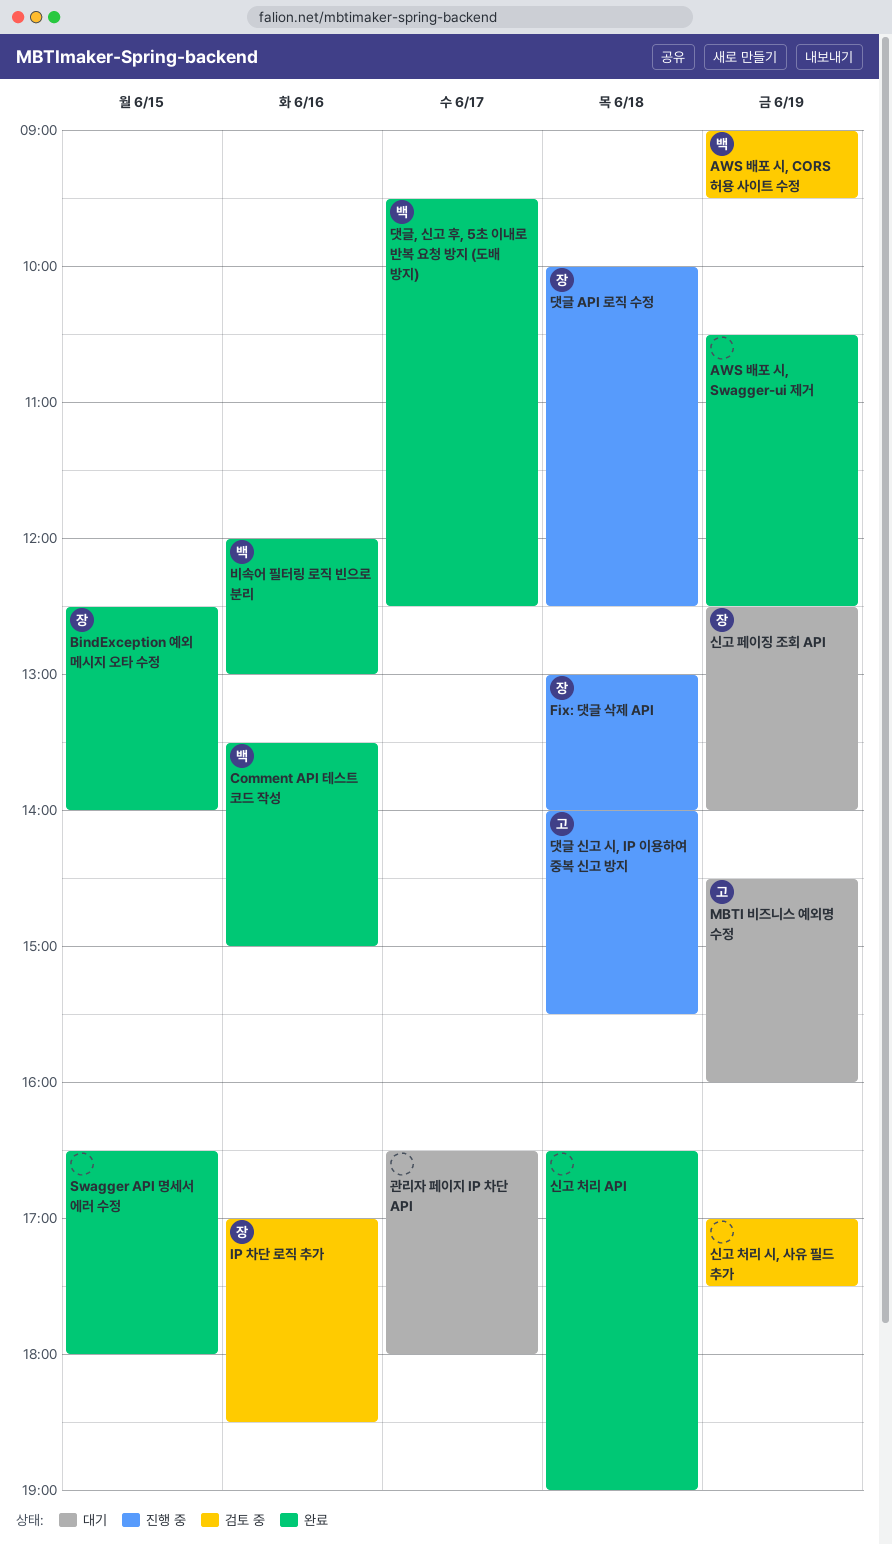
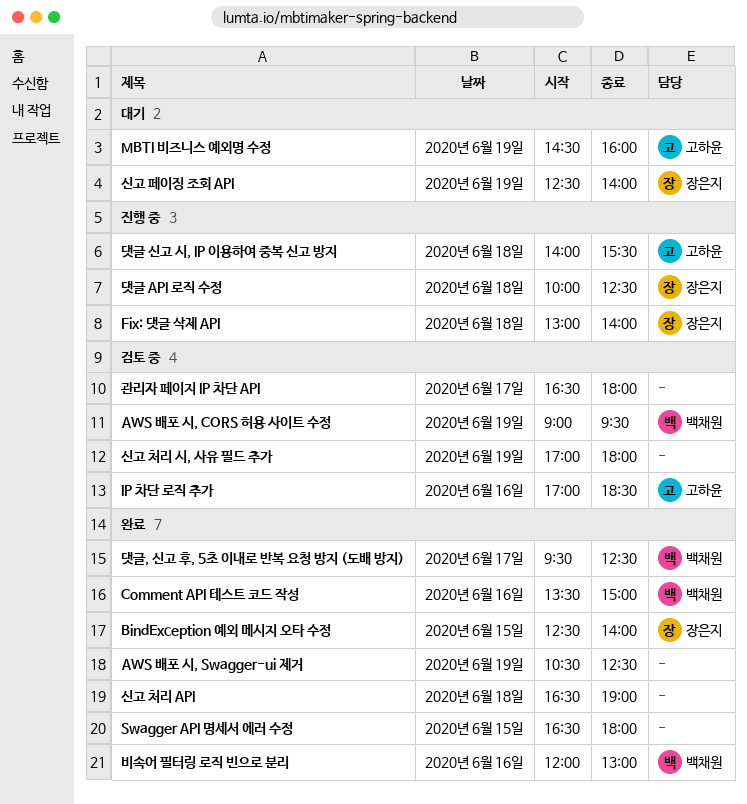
IP 차단 로직 추가, owner: 장은지 -> 고하윤
관리자 페이지 IP 차단 API, status: 대기 -> 검토 중
신고 처리 시, 사유 필드 추가, ends: 17:30 -> 18:00

